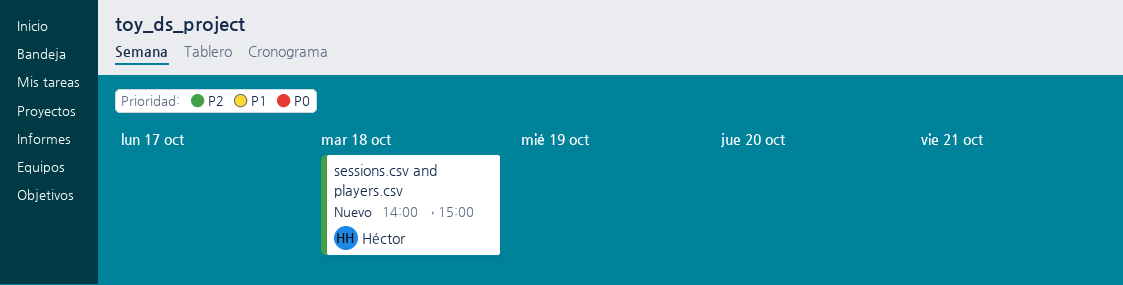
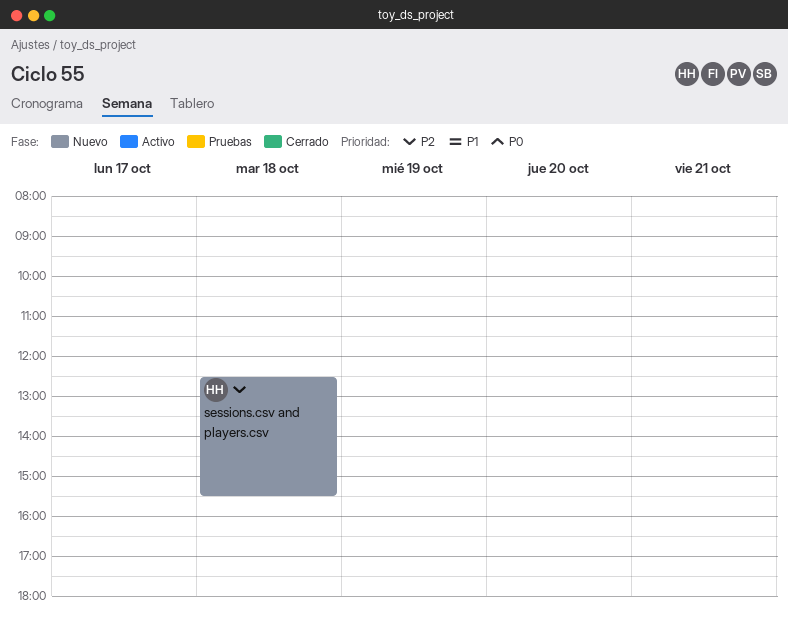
sessions.csv and players.csv, begins: 14:00 -> 12:30
sessions.csv and players.csv, ends: 15:00 -> 15:30

